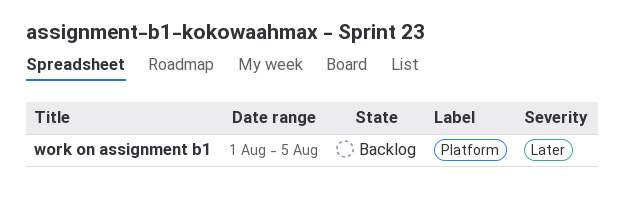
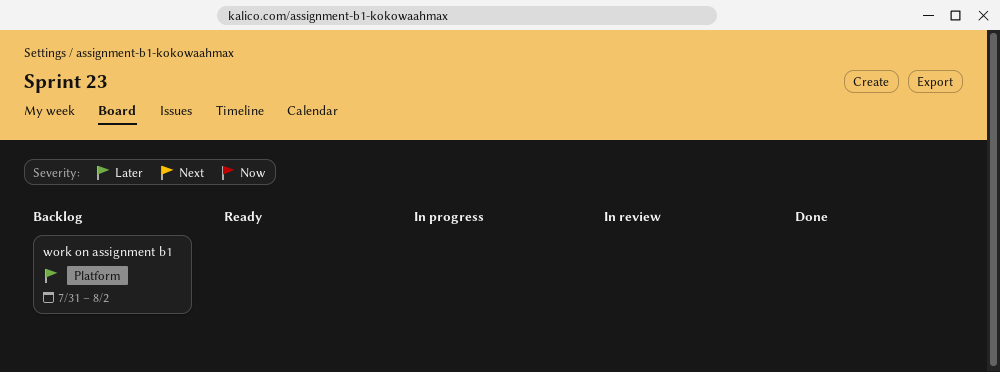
work on assignment b1, start: Aug 1 -> Jul 31
work on assignment b1, due: Aug 5 -> Aug 2

